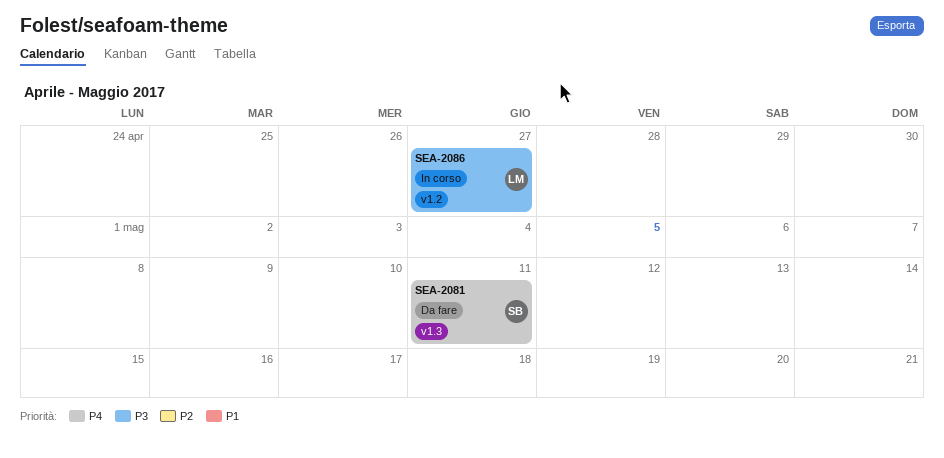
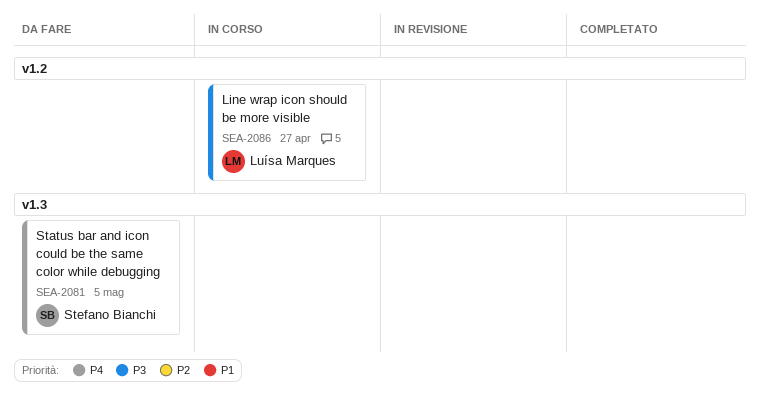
SEA-2081, due: May 11 -> May 5

